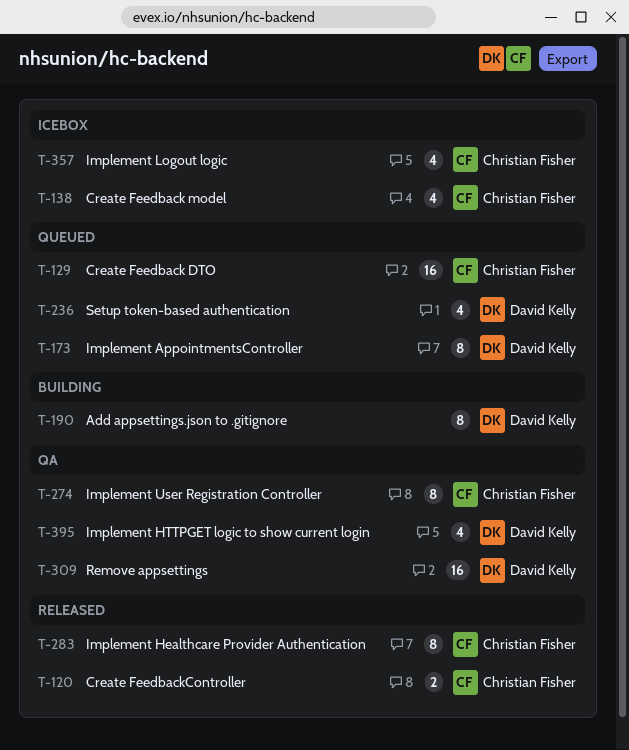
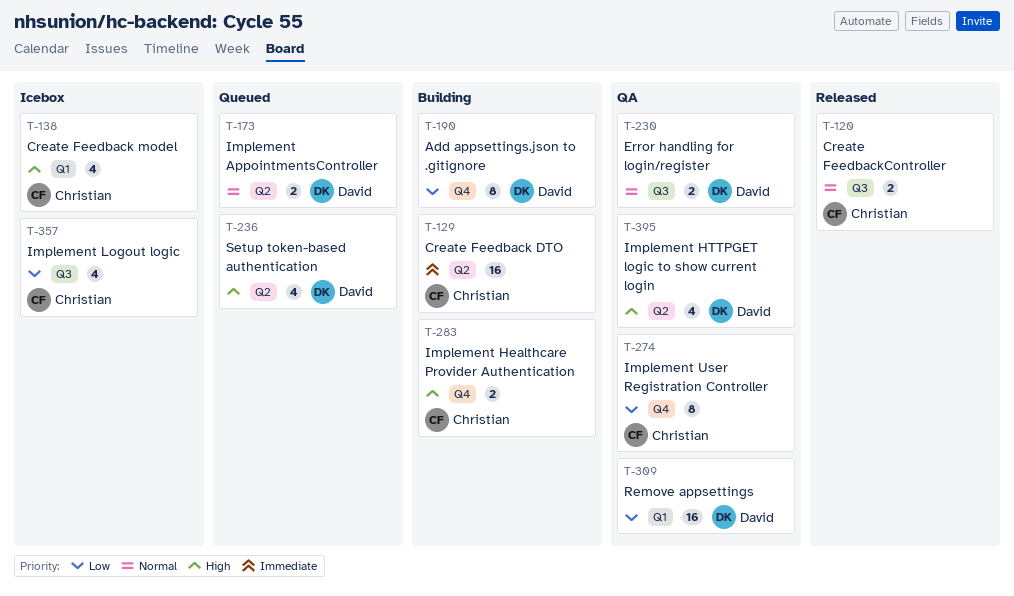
T-129, status: Queued -> Building
T-173, estimate: 8 -> 2
T-230: none -> present
T-283, status: Released -> Building
T-283, estimate: 8 -> 2

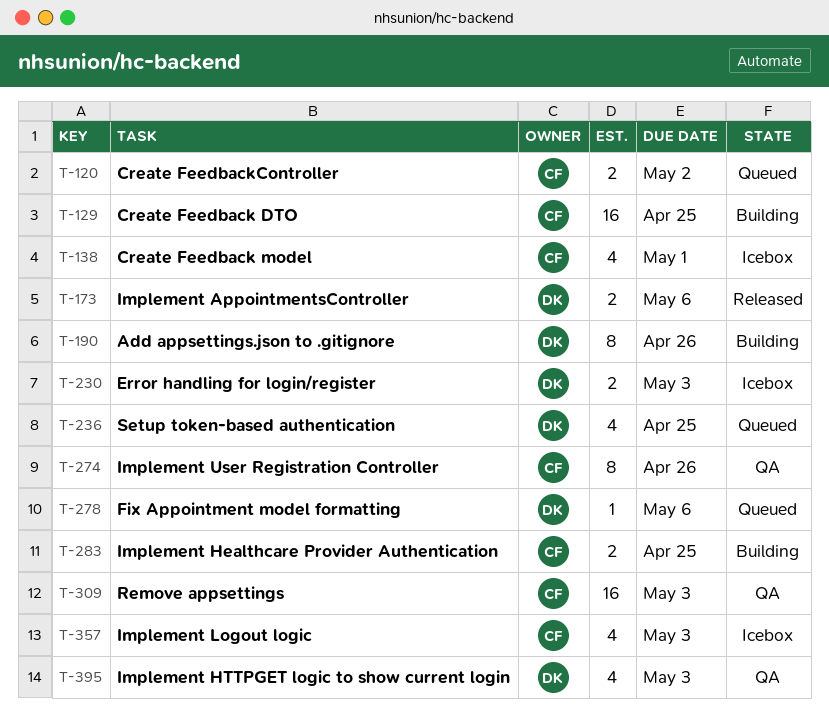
T-120, status: Released -> Queued
T-173, status: Queued -> Released
T-230, status: QA -> Icebox
T-278: none -> present
T-309, owner: David -> Christian

